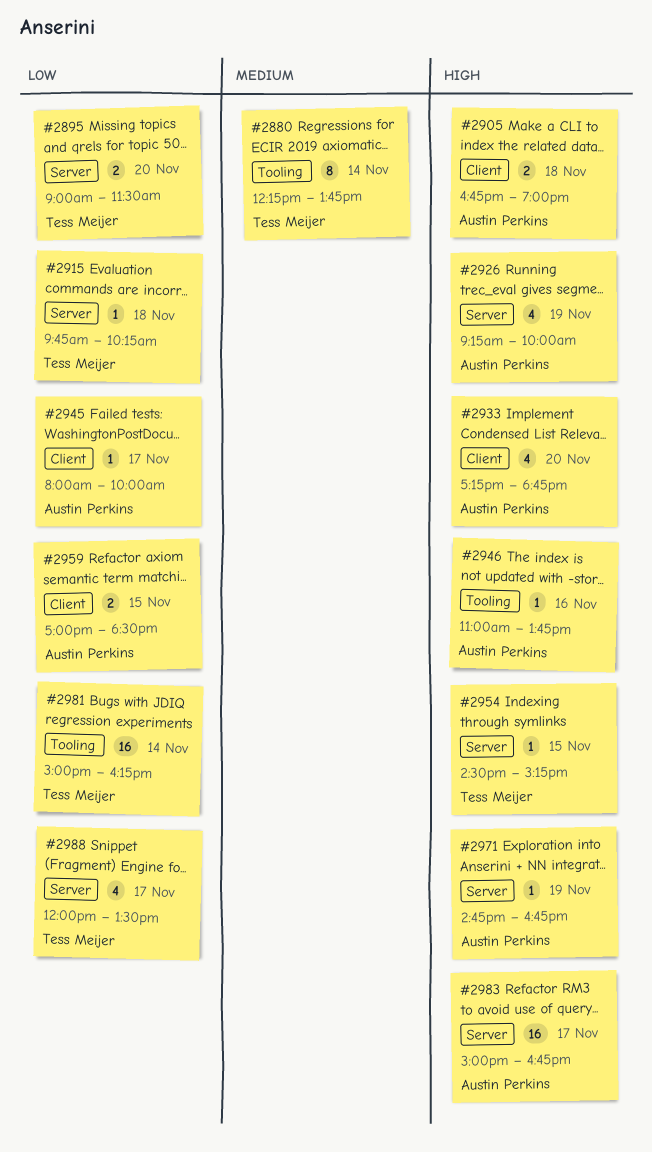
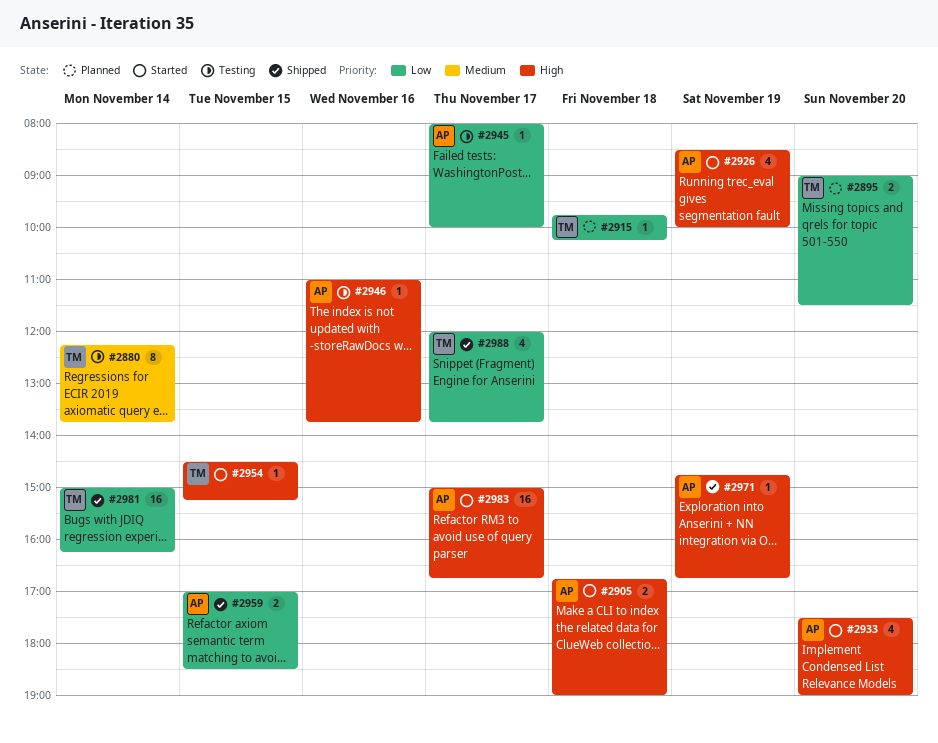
#2926, begins: 09:15 -> 08:30
#2933, begins: 17:15 -> 17:30
#2933, ends: 18:45 -> 19:00
#2988, ends: 13:30 -> 13:45

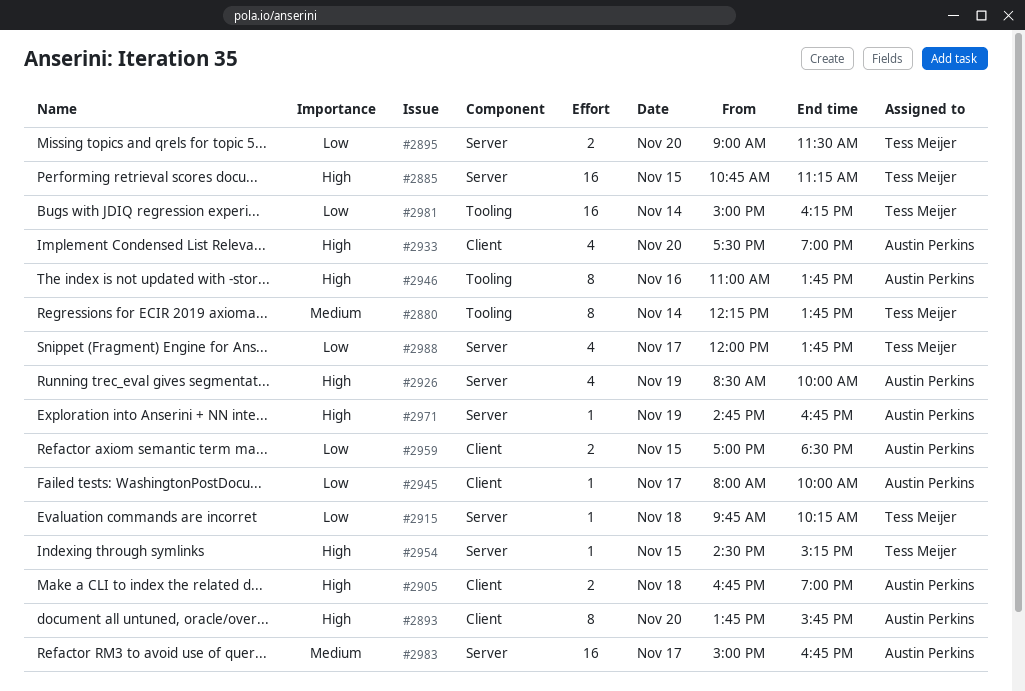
#2885: none -> present
#2893: none -> present
#2946, estimate: 1 -> 8
#2983, priority: High -> Medium

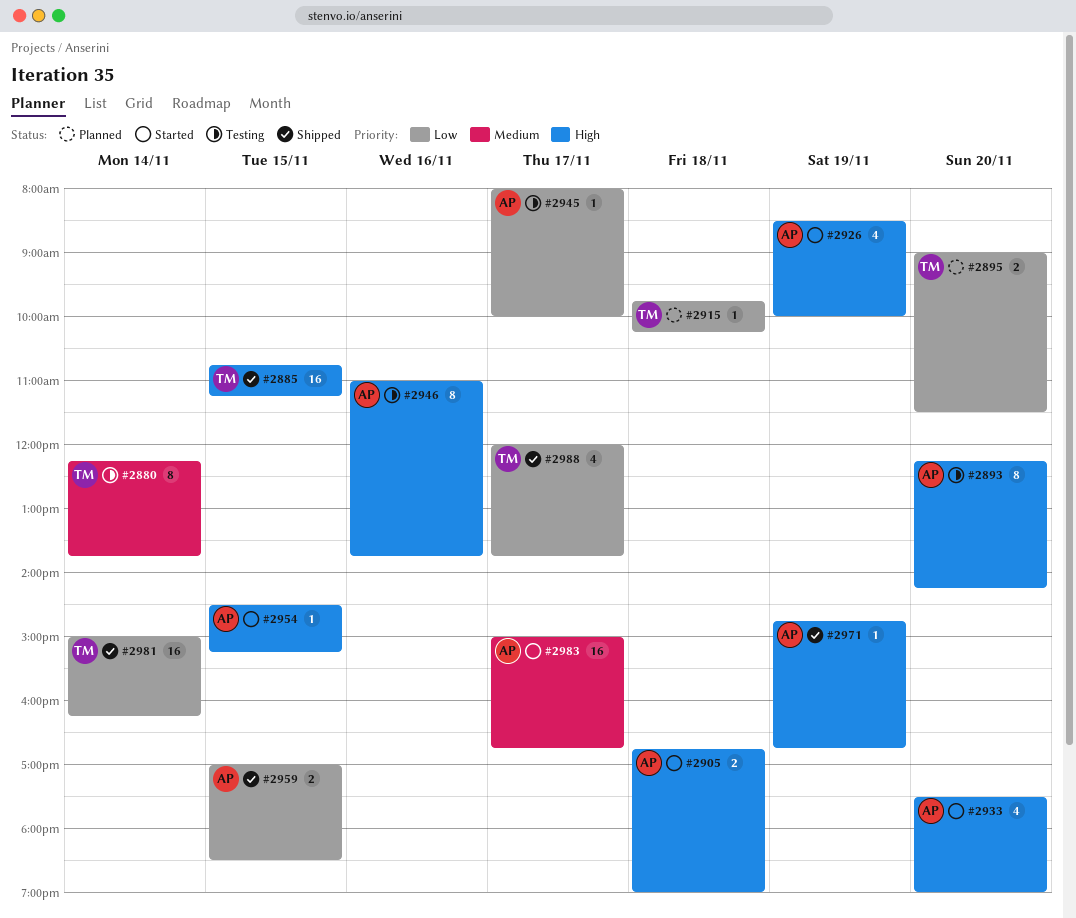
#2893, begins: 13:45 -> 12:15
#2893, ends: 15:45 -> 14:15
#2954, owner: Tess Meijer -> Austin Perkins

